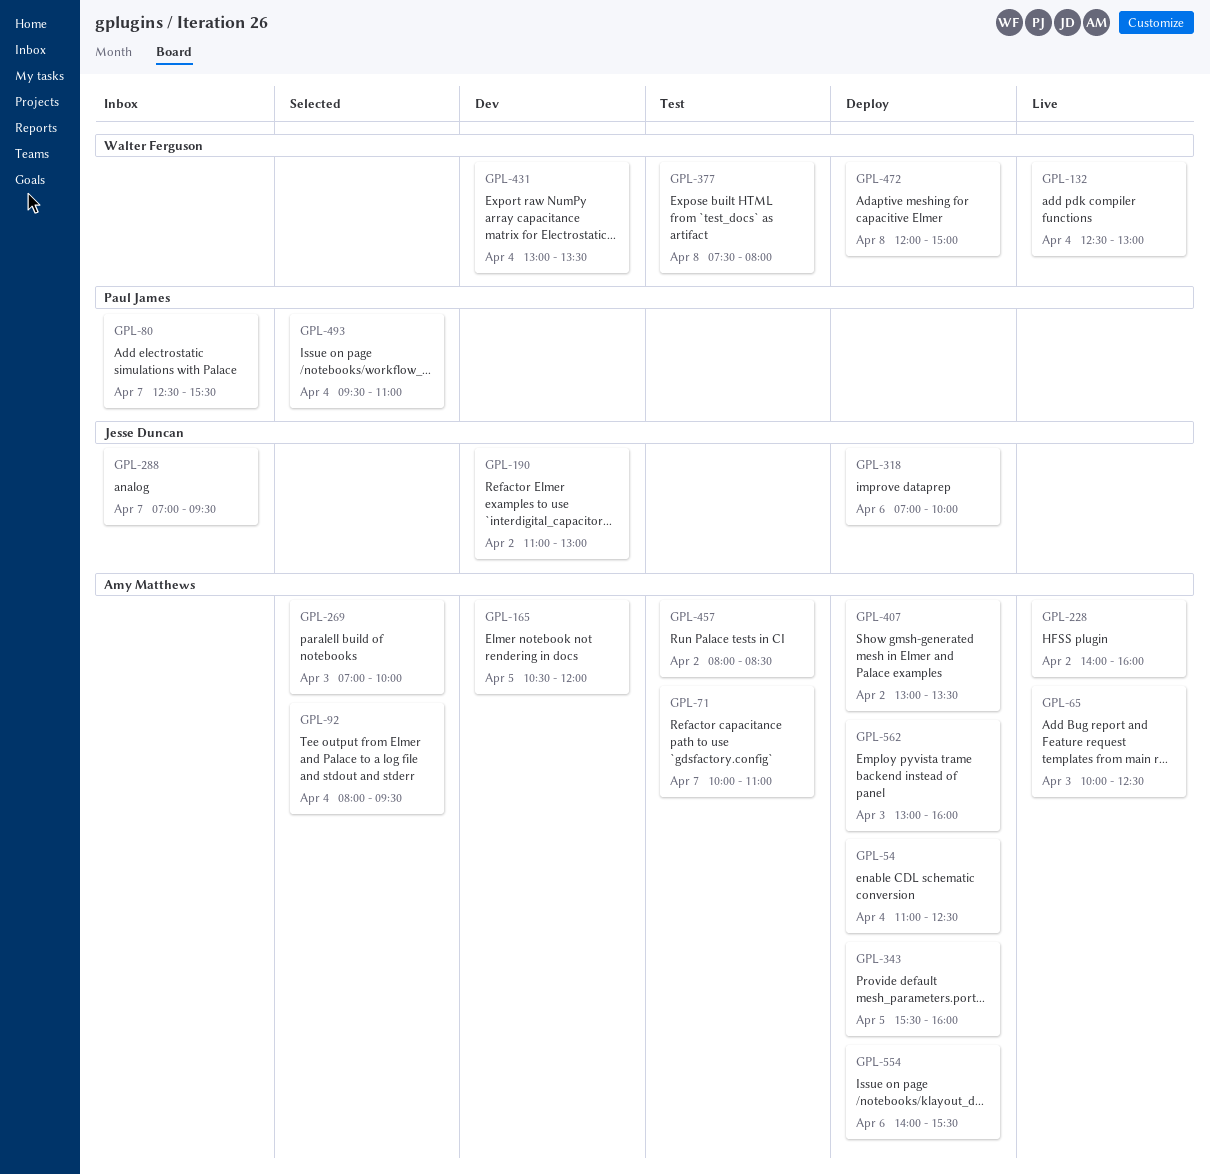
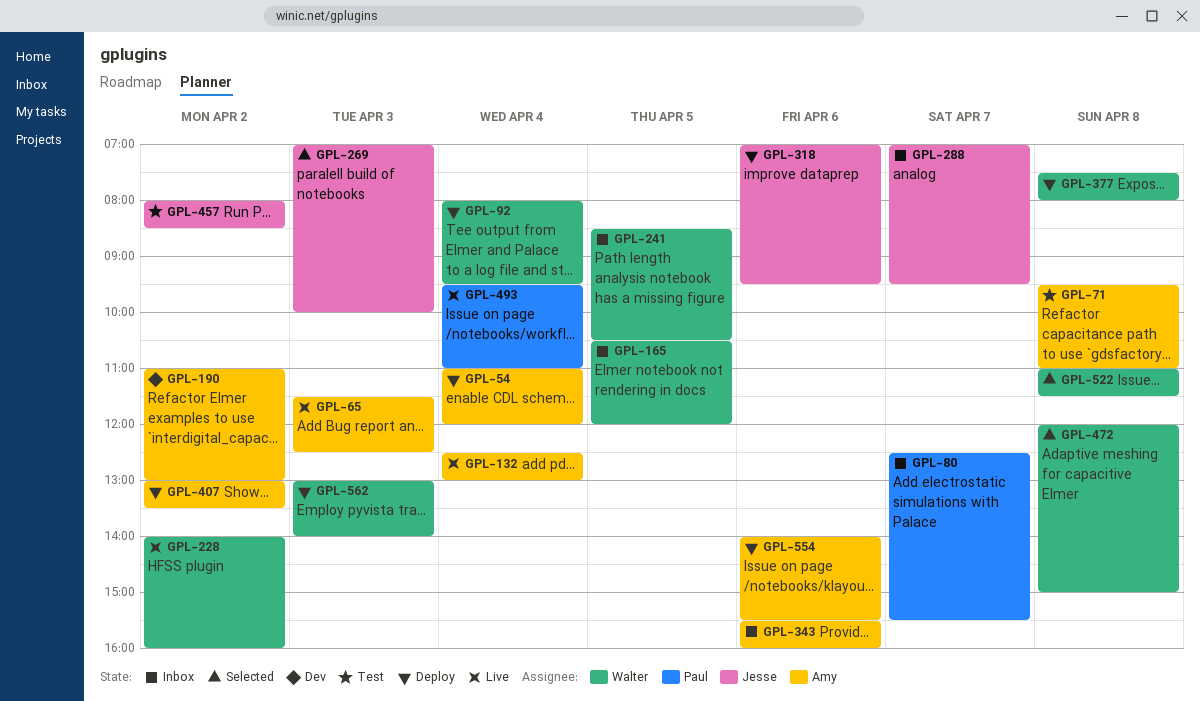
GPL-54, ends: 12:30 -> 12:00
GPL-65, begins: 10:00 -> 11:30
GPL-71, day: Apr 7 -> Apr 8
GPL-71, begins: 10:00 -> 09:30
GPL-92, status: Selected -> Deploy
GPL-92, owner: Amy Matthews -> Walter Ferguson
GPL-132, owner: Walter Ferguson -> Amy Matthews
GPL-165, status: Dev -> Inbox
GPL-165, owner: Amy Matthews -> Walter Ferguson
GPL-190, owner: Jesse Duncan -> Amy Matthews
GPL-228, owner: Amy Matthews -> Walter Ferguson
GPL-241: none -> present
GPL-269, owner: Amy Matthews -> Jesse Duncan
GPL-318, ends: 10:00 -> 09:30
GPL-343, status: Deploy -> Inbox
GPL-343, day: Apr 5 -> Apr 6
GPL-377, status: Test -> Deploy
GPL-431: present -> none
GPL-457, owner: Amy Matthews -> Jesse Duncan
GPL-472, status: Deploy -> Selected
GPL-493, status: Selected -> Live
GPL-522: none -> present
GPL-562, owner: Amy Matthews -> Walter Ferguson
GPL-562, ends: 16:00 -> 14:00

